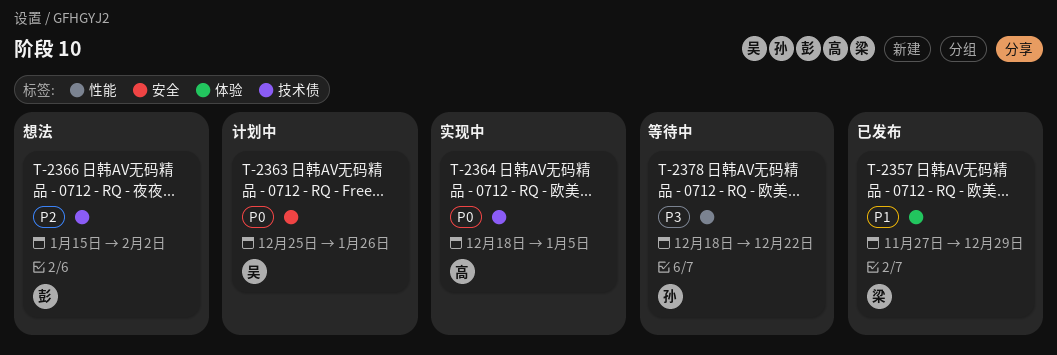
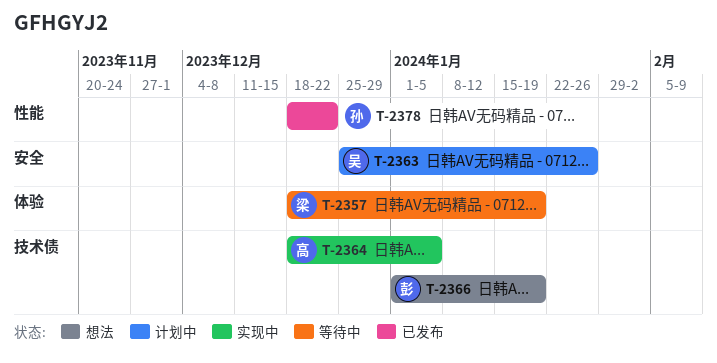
T-2357, status: 已发布 -> 等待中
T-2357, start: Nov 27 -> Dec 18
T-2357, due: Dec 29 -> Jan 19
T-2366, start: Jan 15 -> Jan 1
T-2366, due: Feb 2 -> Jan 19
T-2378, status: 等待中 -> 已发布

